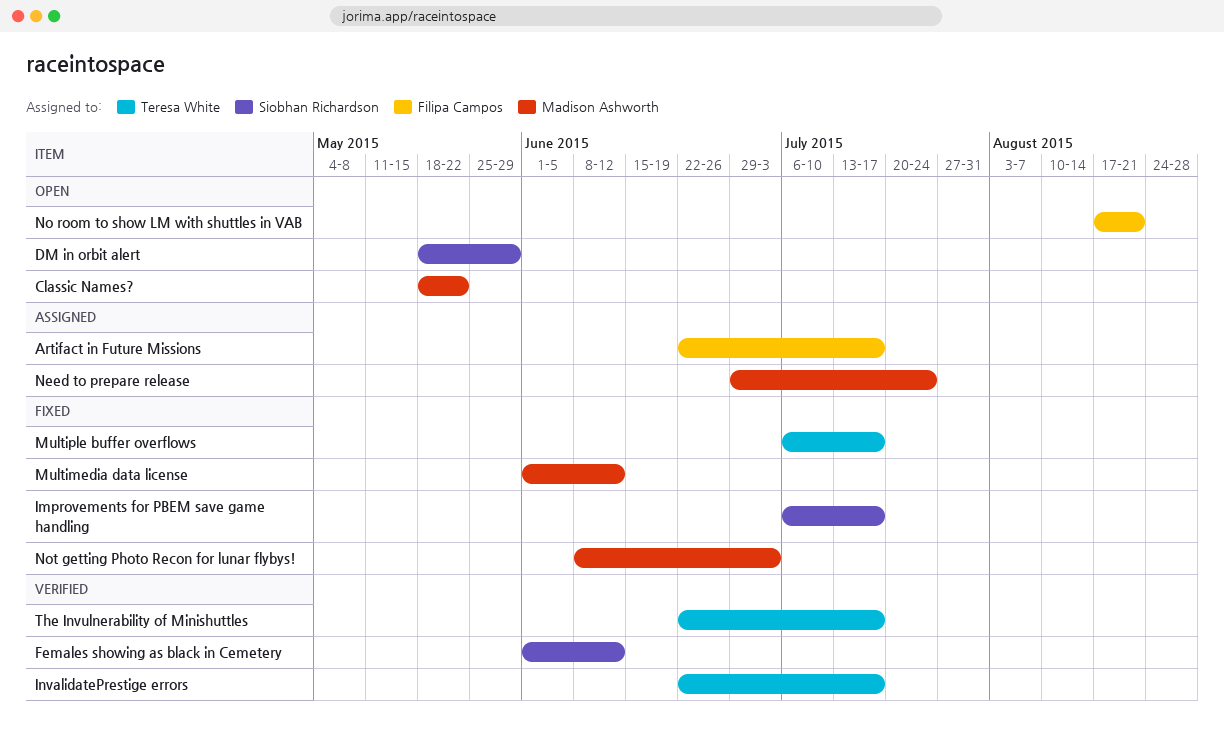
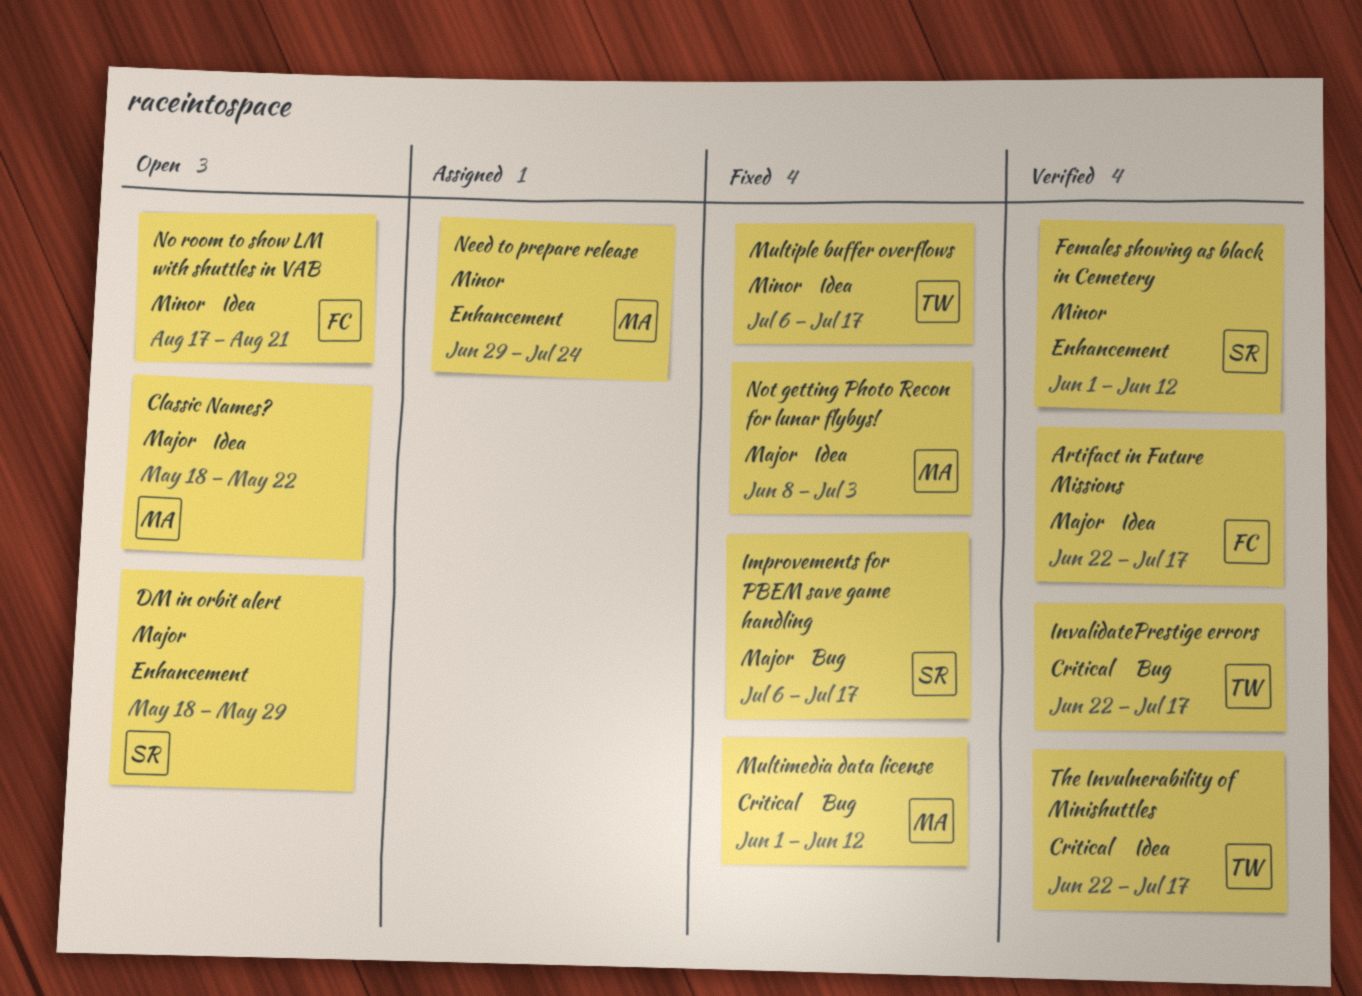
Artifact in Future Missions, status: Assigned -> Verified

